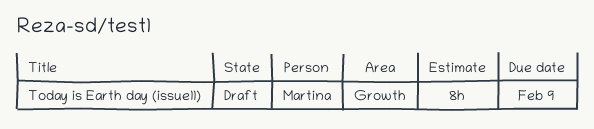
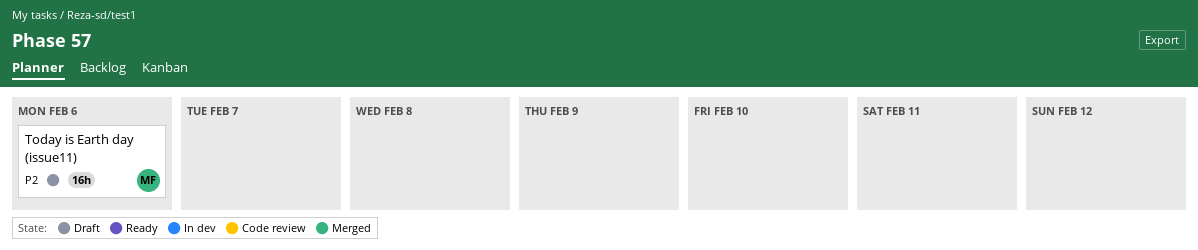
Today is Earth day (issue11), estimate: 8h -> 16h
Today is Earth day (issue11), due: Feb 9 -> Feb 6

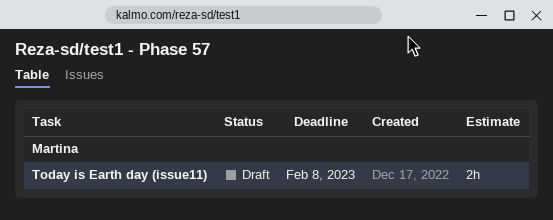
Today is Earth day (issue11), estimate: 16h -> 2h
Today is Earth day (issue11), due: Feb 6 -> Feb 8

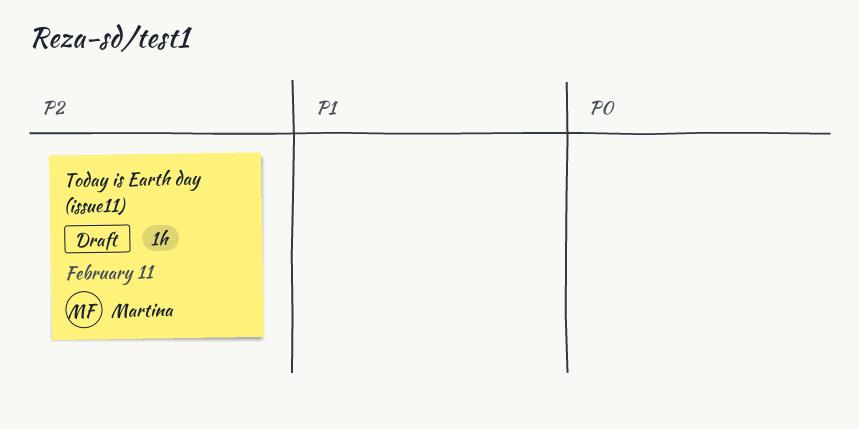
Today is Earth day (issue11), estimate: 2h -> 1h
Today is Earth day (issue11), due: Feb 8 -> Feb 11

